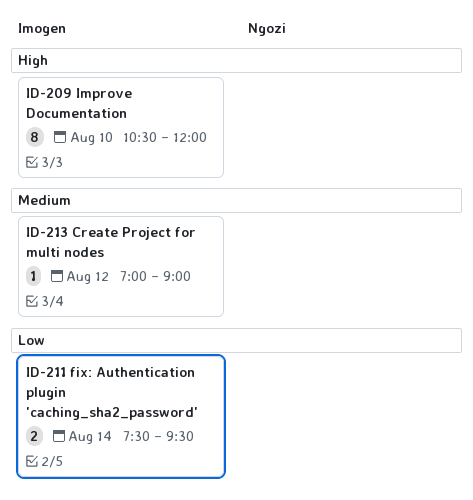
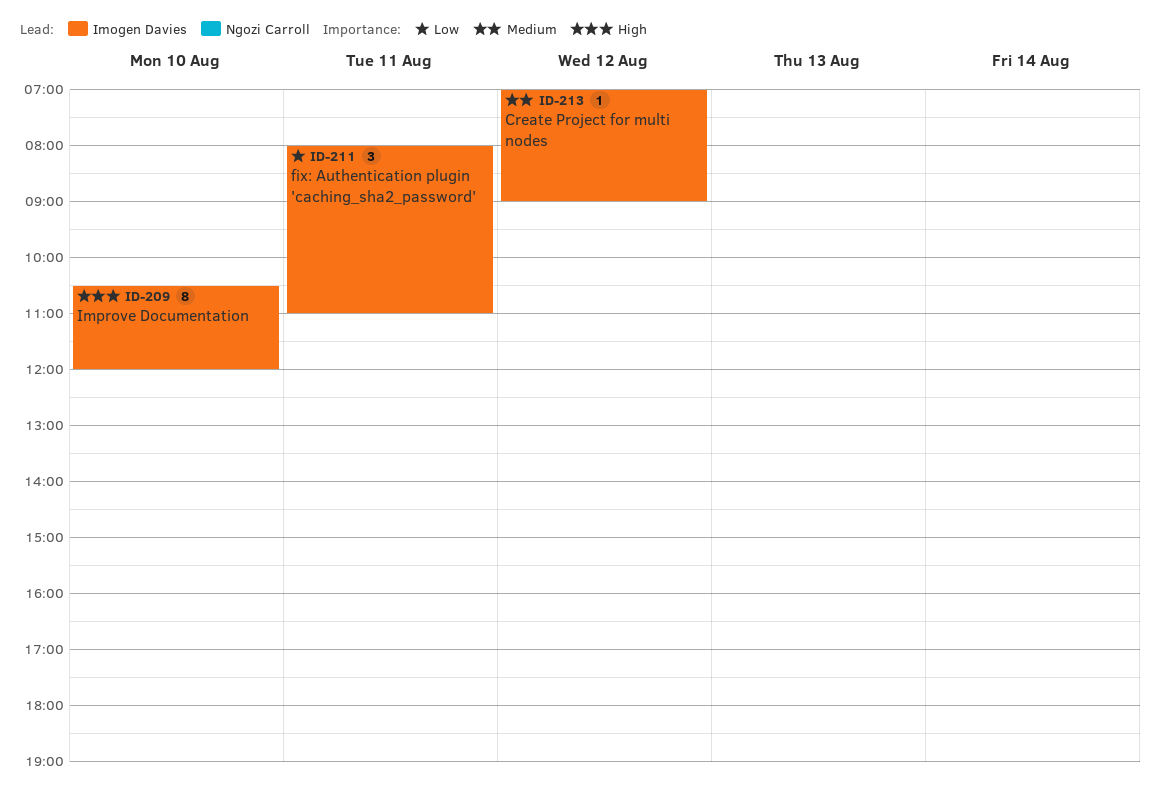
ID-211, estimate: 2 -> 3
ID-211, day: Aug 14 -> Aug 11
ID-211, begins: 07:30 -> 08:00
ID-211, ends: 09:30 -> 11:00

